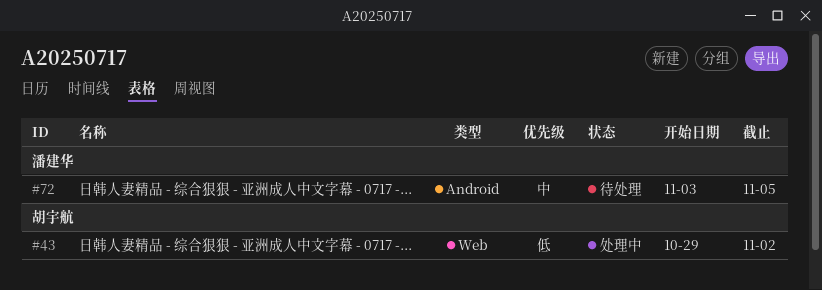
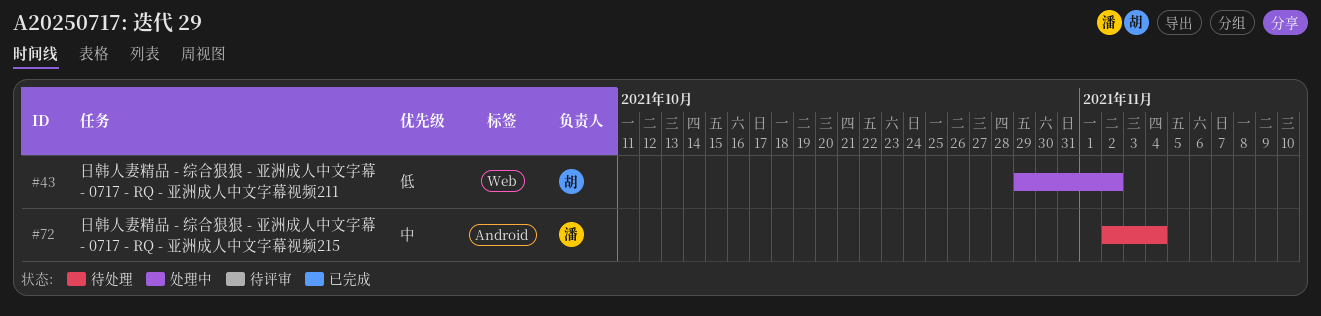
#72, start: Nov 3 -> Nov 2
#72, due: Nov 5 -> Nov 4

